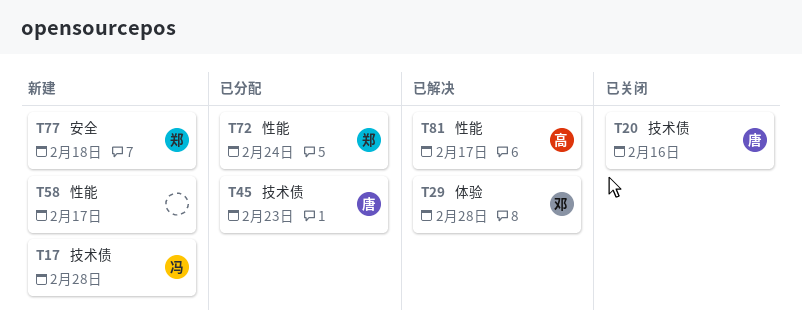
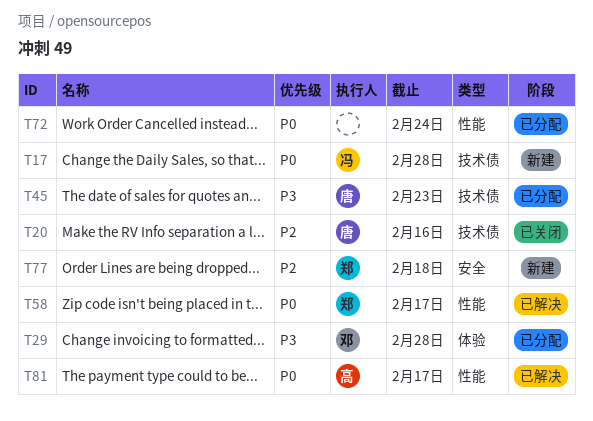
T29, status: 已解决 -> 已分配
T58, status: 新建 -> 已解决
T58, owner: none -> 郑
T72, owner: 郑 -> none

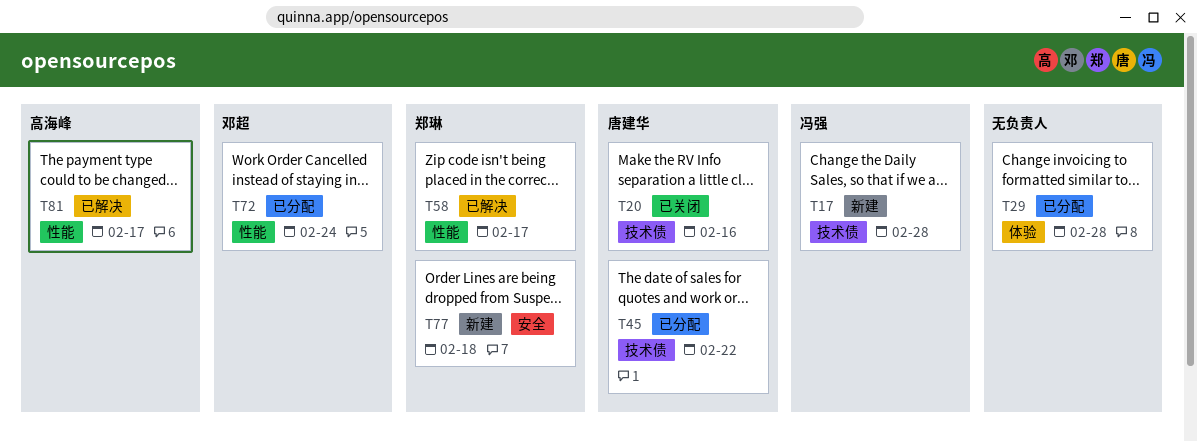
T29, owner: 邓超 -> none
T45, due: Feb 23 -> Feb 22
T72, owner: none -> 邓超

